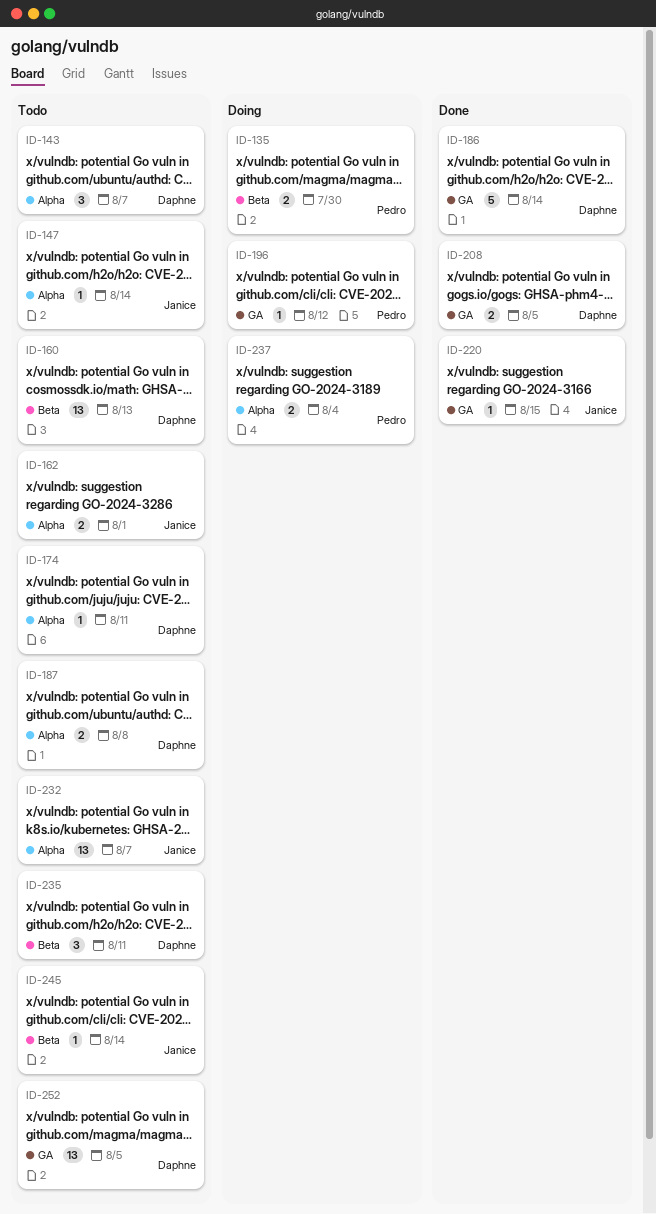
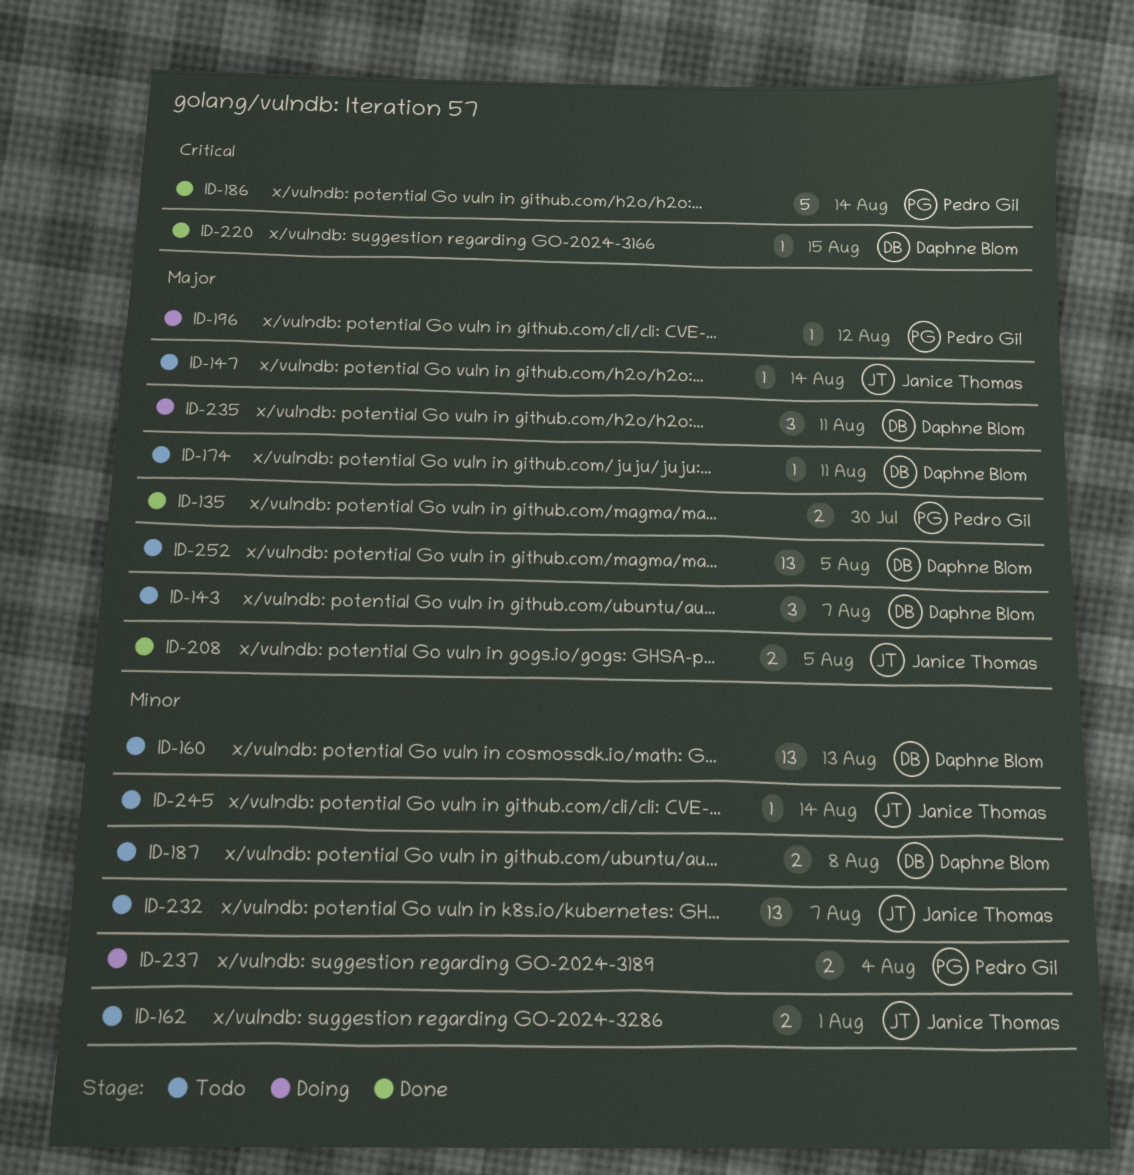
ID-135, status: Doing -> Done
ID-186, owner: Daphne Blom -> Pedro Gil
ID-208, owner: Daphne Blom -> Janice Thomas
ID-220, owner: Janice Thomas -> Daphne Blom
ID-235, status: Todo -> Doing

